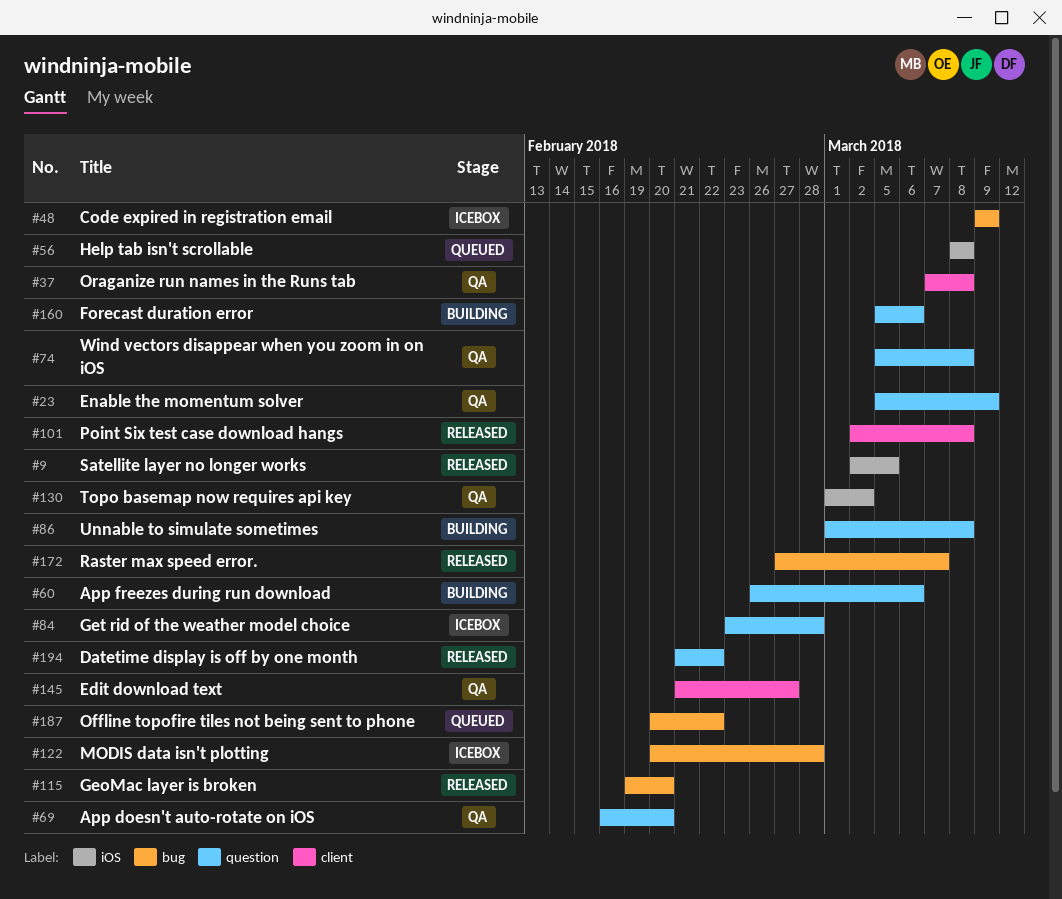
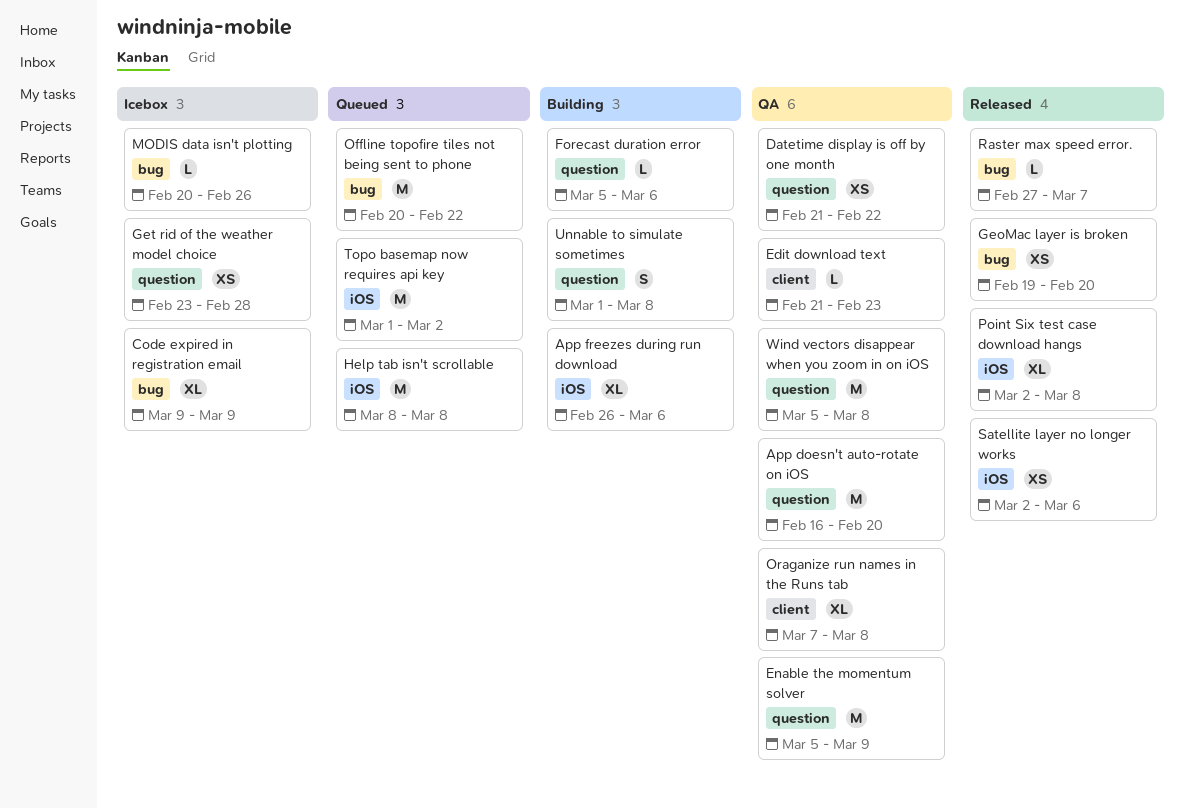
App freezes during run download, label: question -> iOS
Datetime display is off by one month, status: Released -> QA
Edit download text, due: Feb 27 -> Feb 23
MODIS data isn't plotting, due: Feb 28 -> Feb 26
Point Six test case download hangs, label: client -> iOS
Satellite layer no longer works, due: Mar 5 -> Mar 6
Topo basemap now requires api key, status: QA -> Queued

